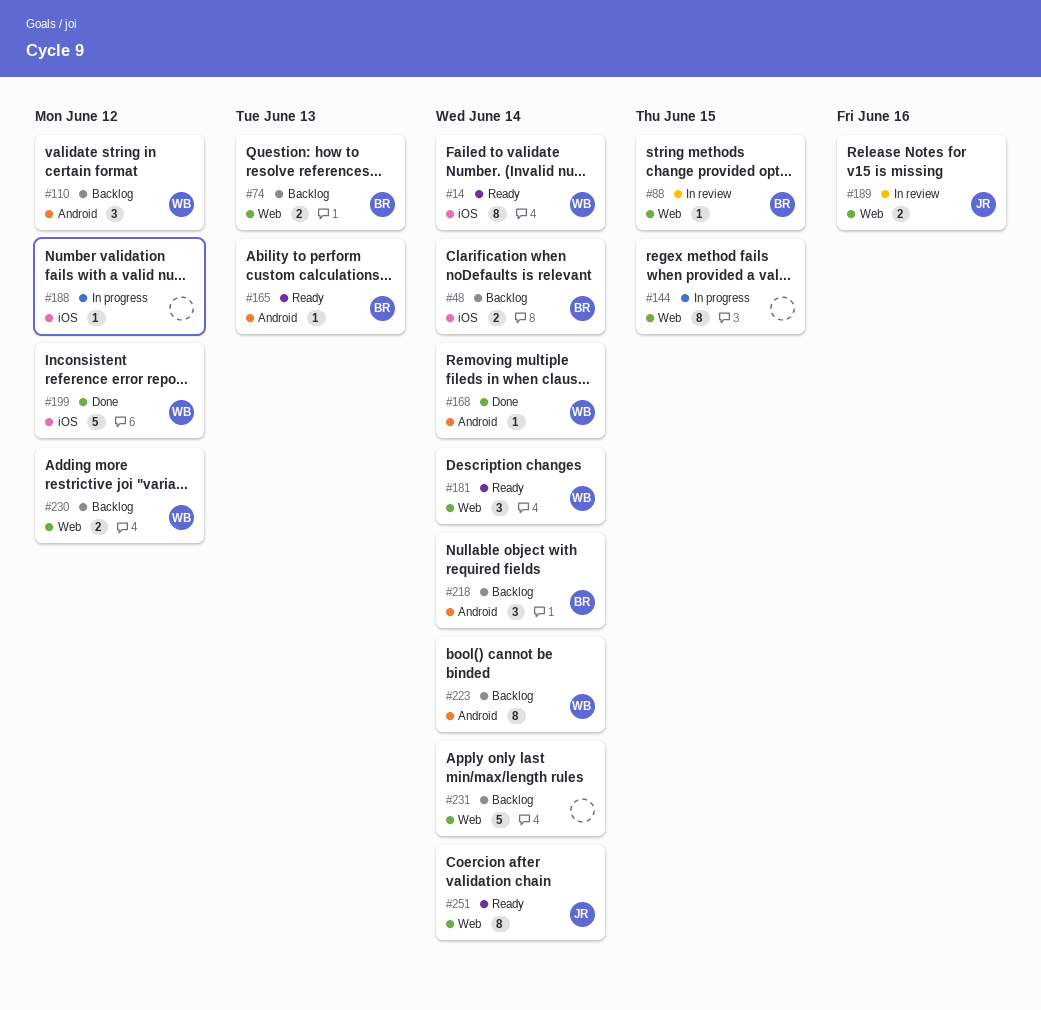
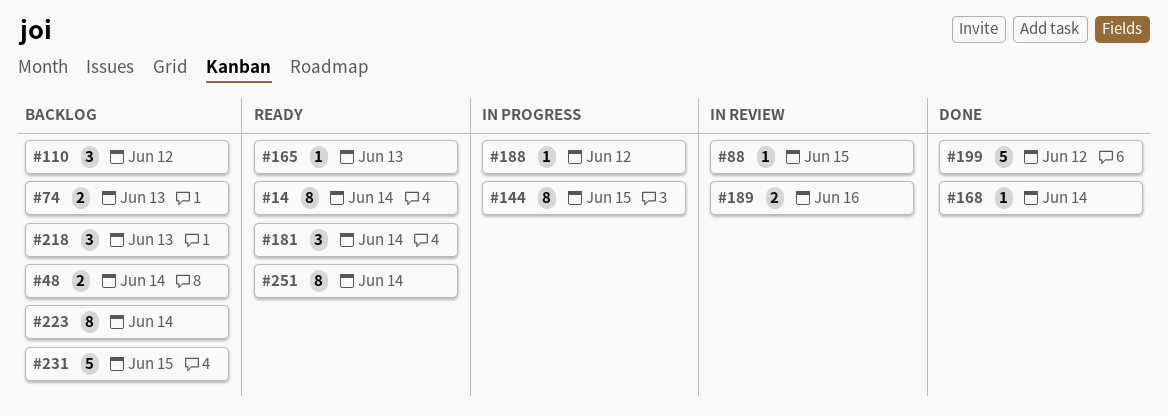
#218, due: Jun 14 -> Jun 13
#230: present -> none
#231, due: Jun 14 -> Jun 15

